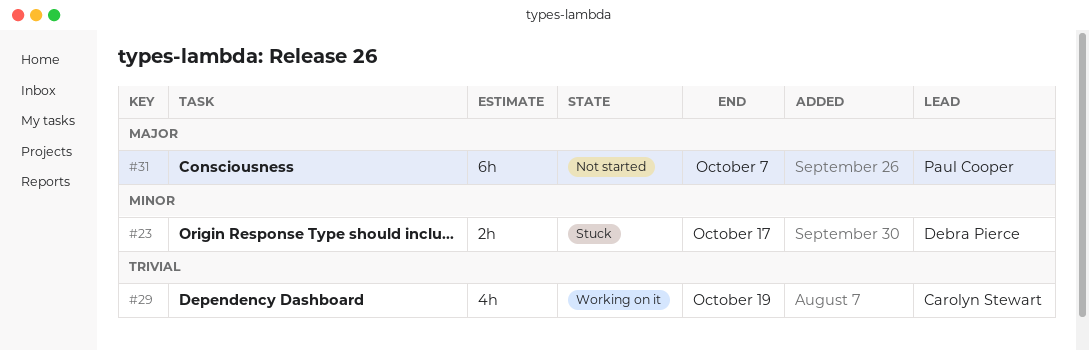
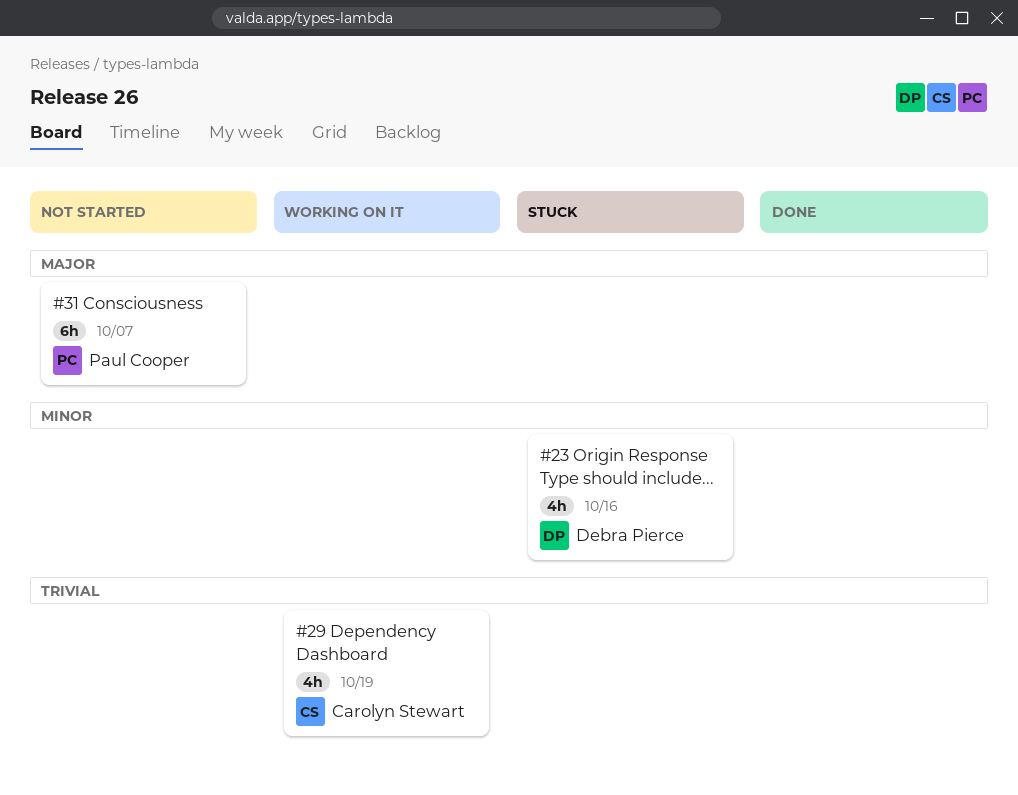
#23, estimate: 2h -> 4h
#23, due: Oct 17 -> Oct 16

